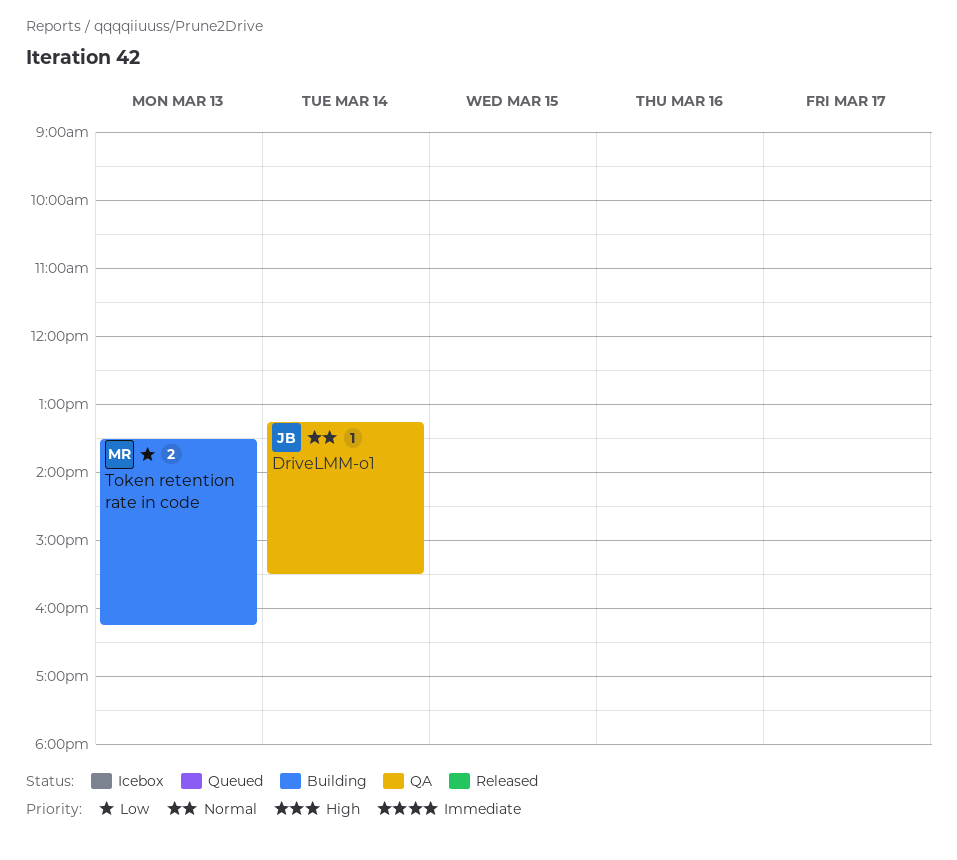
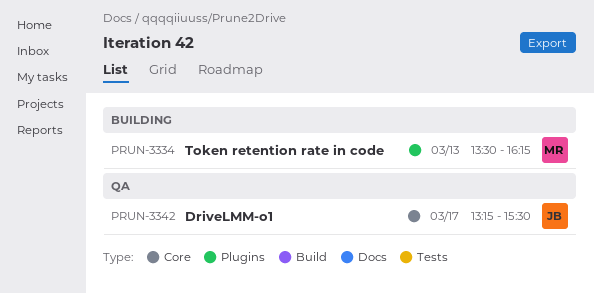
DriveLMM-o1, day: Mar 14 -> Mar 17

